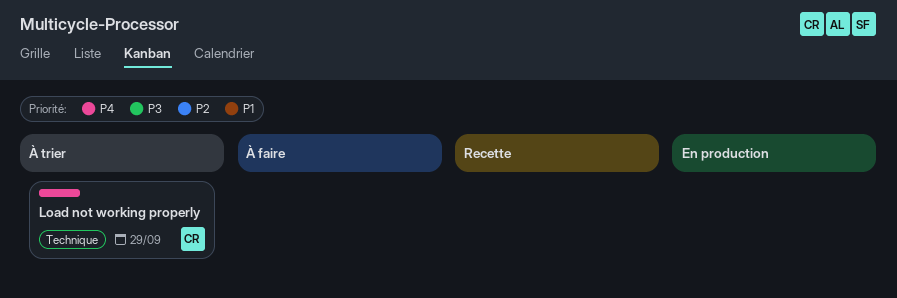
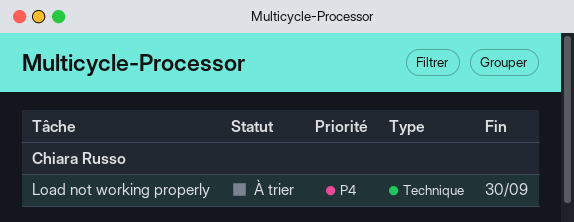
Load not working properly, due: Sep 29 -> Sep 30

